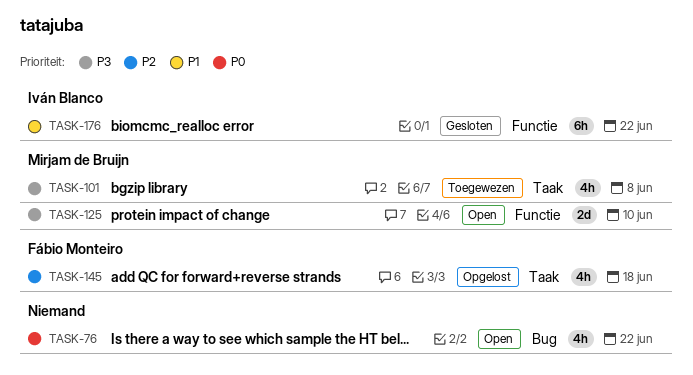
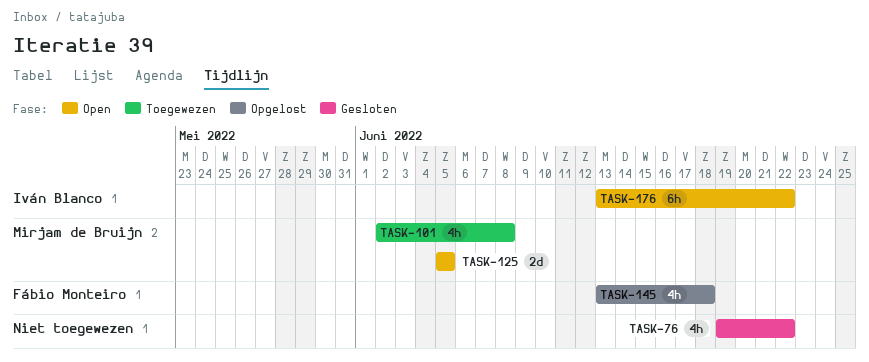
TASK-76, status: Open -> Gesloten
TASK-125, due: Jun 10 -> Jun 5
TASK-176, status: Gesloten -> Open

